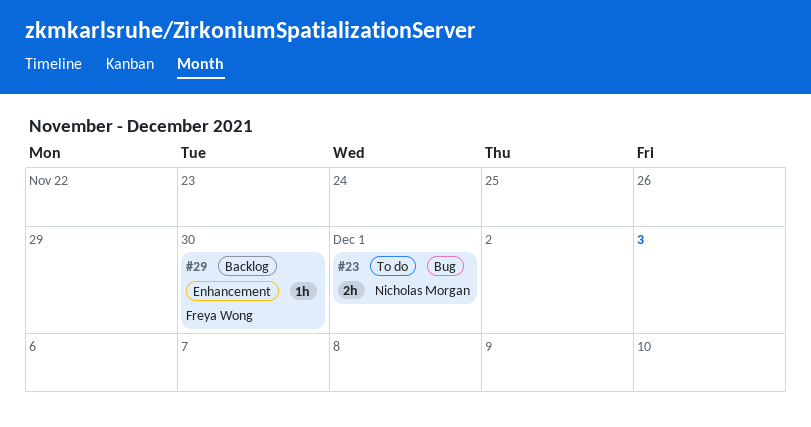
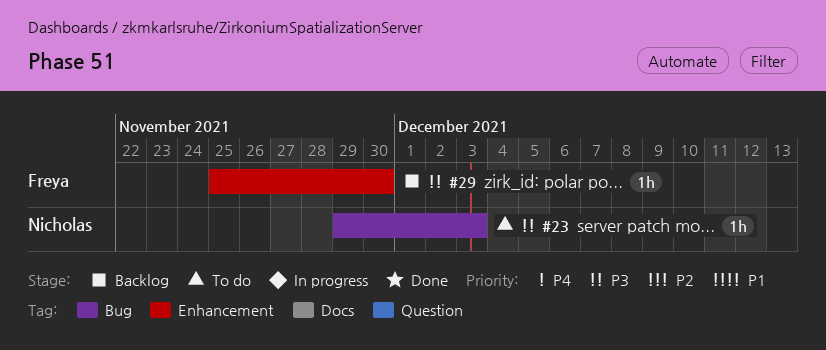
#23, estimate: 2h -> 1h
#23, due: Dec 1 -> Dec 3

